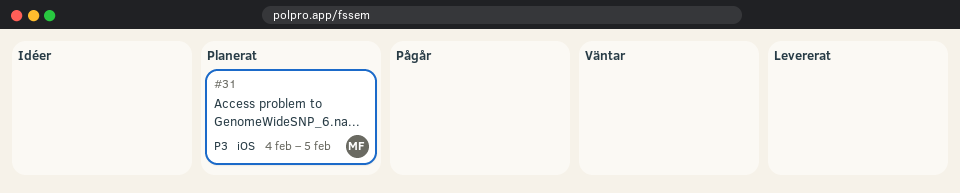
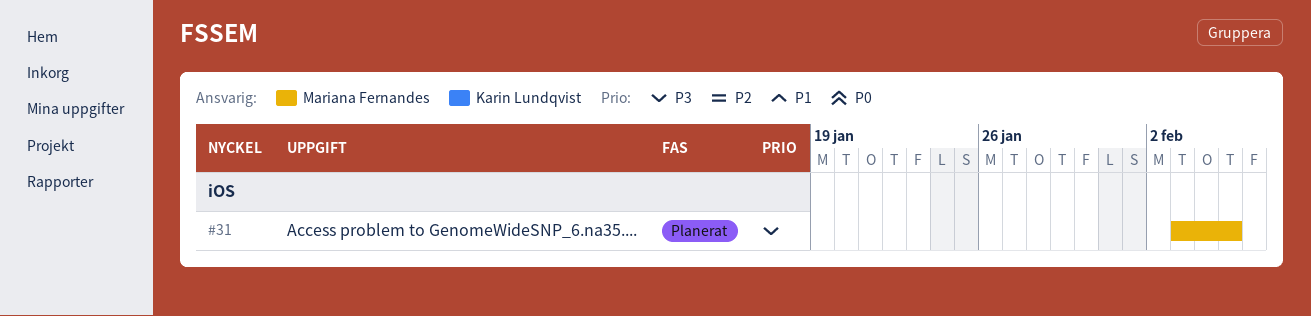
#31, start: Feb 4 -> Feb 3

